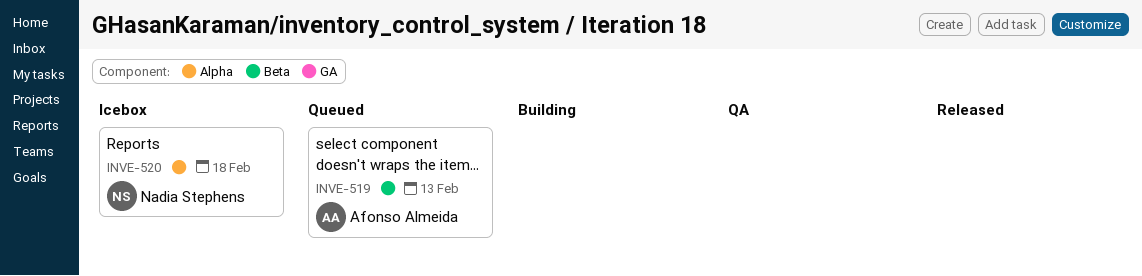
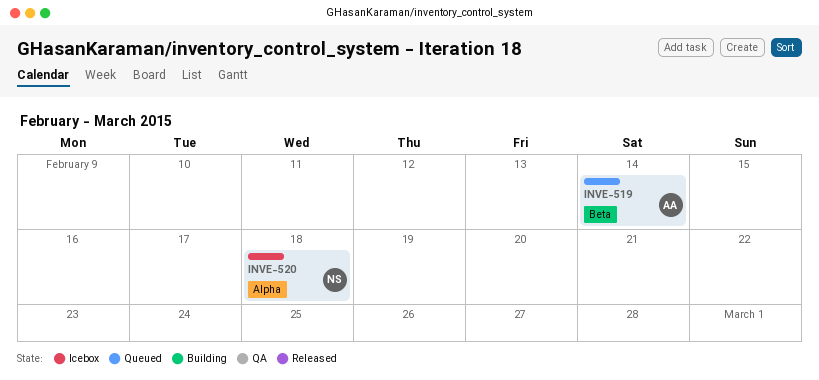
INVE-519, due: Feb 13 -> Feb 14

